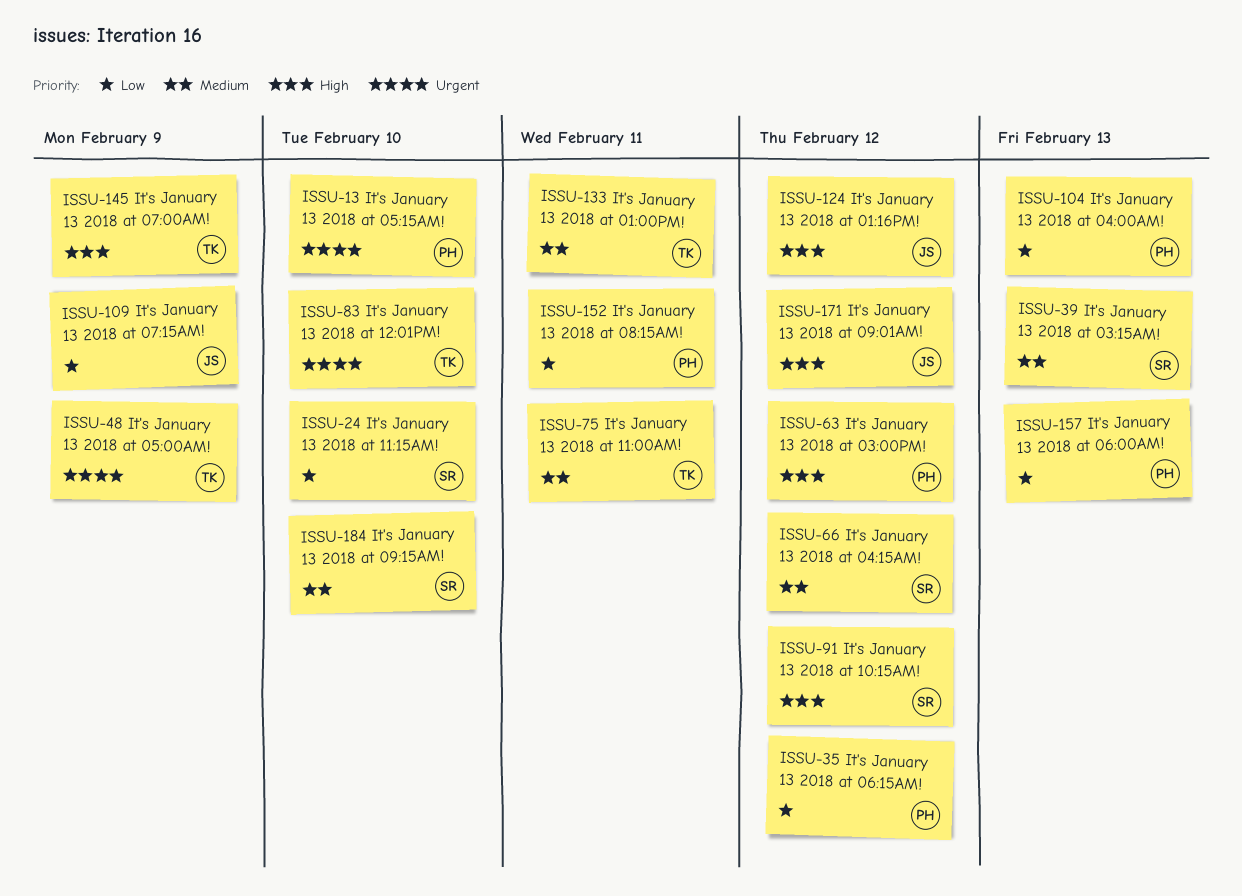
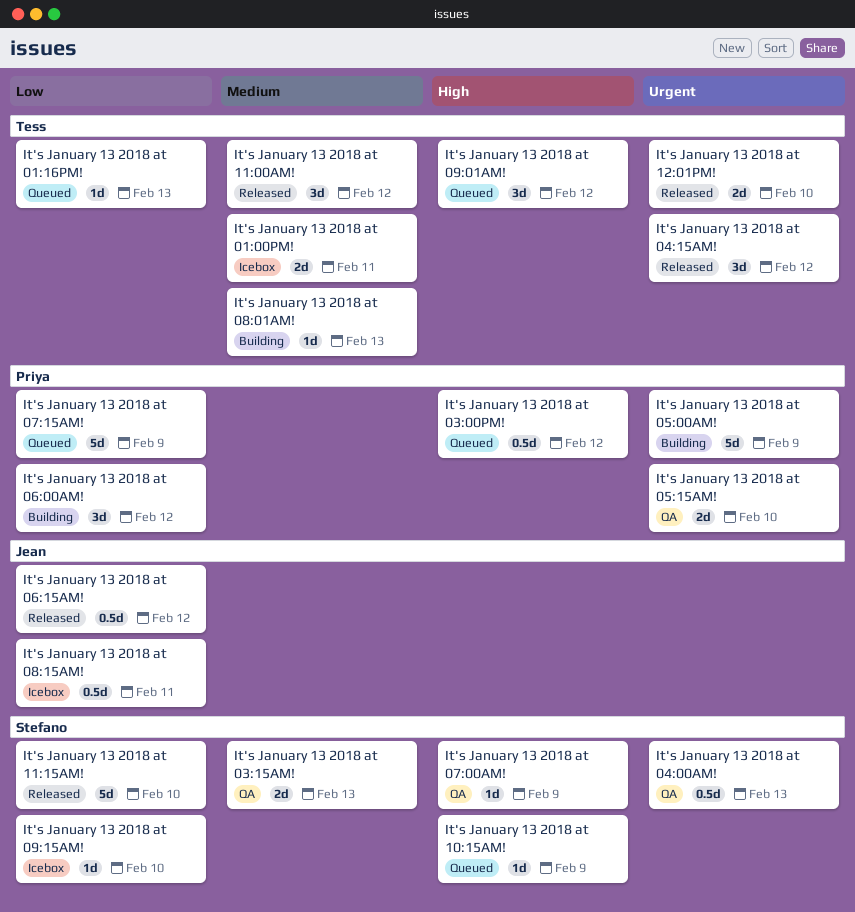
It's January 13 2018 at 01:16PM!, owner: Jean -> Tess
It's January 13 2018 at 01:16PM!, priority: High -> Low
It's January 13 2018 at 01:16PM!, due: Feb 12 -> Feb 13
It's January 13 2018 at 04:00AM!, owner: Priya -> Stefano
It's January 13 2018 at 04:00AM!, priority: Low -> Urgent
It's January 13 2018 at 04:15AM!, owner: Stefano -> Tess
It's January 13 2018 at 04:15AM!, priority: Medium -> Urgent
It's January 13 2018 at 05:00AM!, owner: Tess -> Priya
It's January 13 2018 at 06:00AM!, due: Feb 13 -> Feb 12
It's January 13 2018 at 06:15AM!, owner: Priya -> Jean
It's January 13 2018 at 07:00AM!, owner: Tess -> Stefano
It's January 13 2018 at 07:15AM!, owner: Jean -> Priya
It's January 13 2018 at 08:01AM!: none -> present
It's January 13 2018 at 08:15AM!, owner: Priya -> Jean
It's January 13 2018 at 09:01AM!, owner: Jean -> Tess
It's January 13 2018 at 09:15AM!, priority: Medium -> Low
It's January 13 2018 at 10:15AM!, due: Feb 12 -> Feb 9
It's January 13 2018 at 11:00AM!, due: Feb 11 -> Feb 12

